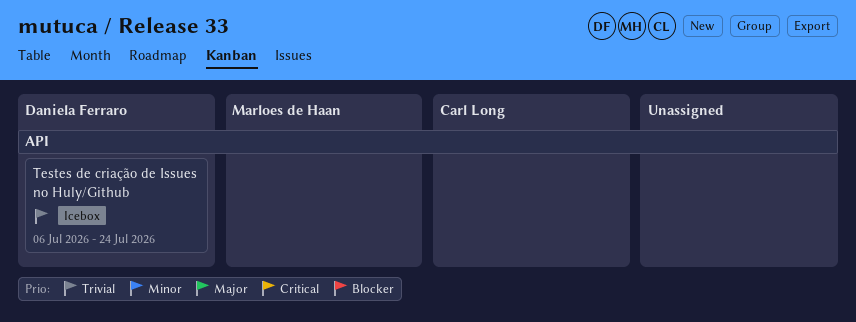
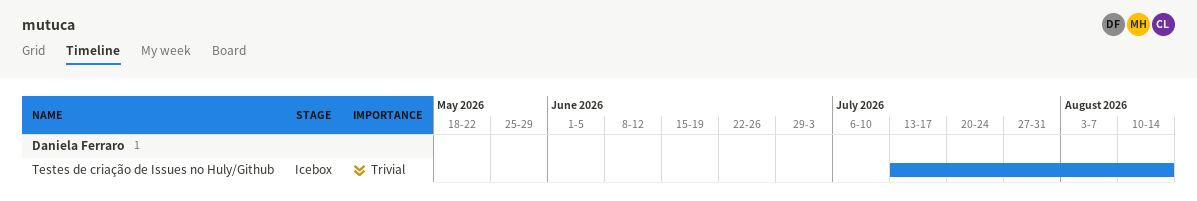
Testes de criação de Issues no Huly/Github, start: Jul 6 -> Jul 13
Testes de criação de Issues no Huly/Github, due: Jul 24 -> Aug 14

